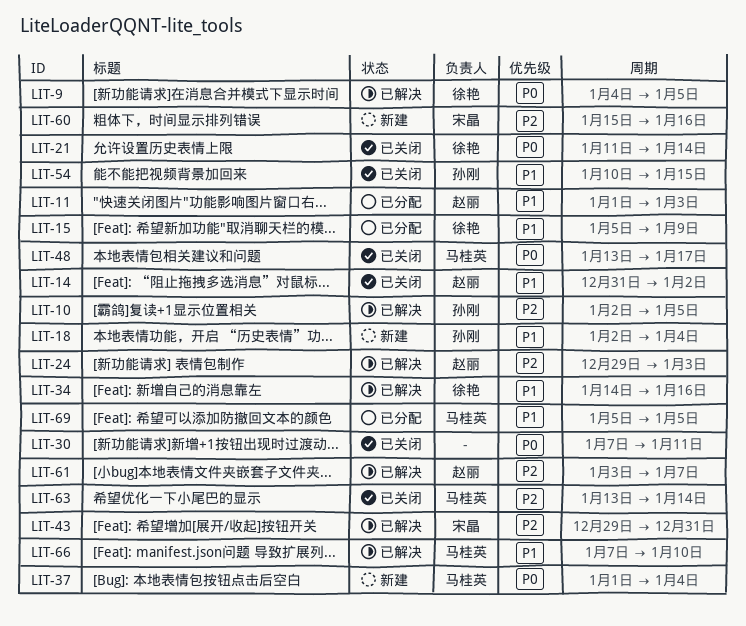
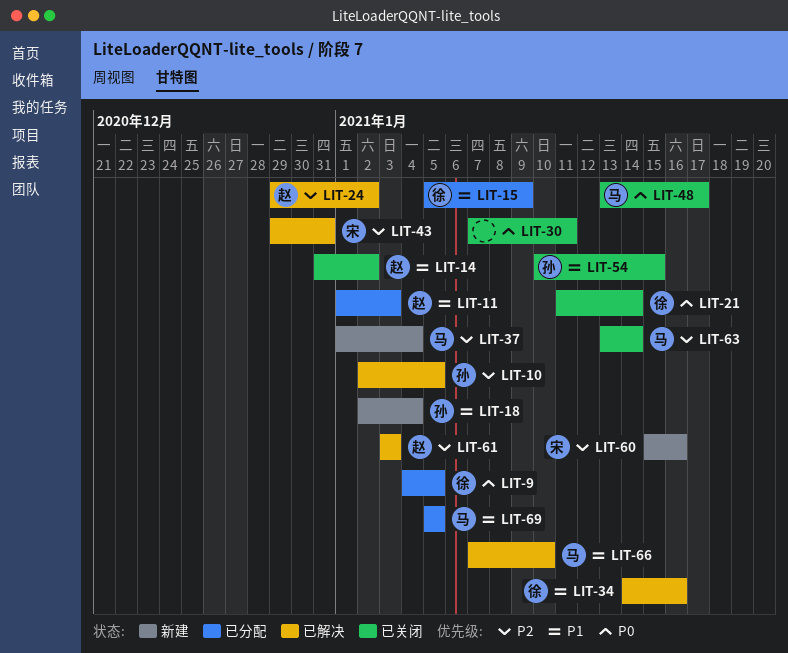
LIT-9, status: 已解决 -> 已分配
LIT-24, due: Jan 3 -> Jan 2
LIT-37, priority: P0 -> P2
LIT-61, due: Jan 7 -> Jan 3

